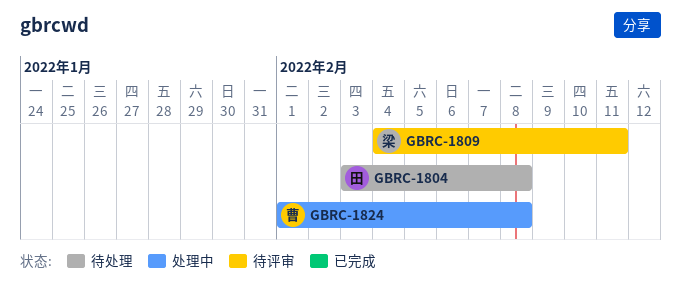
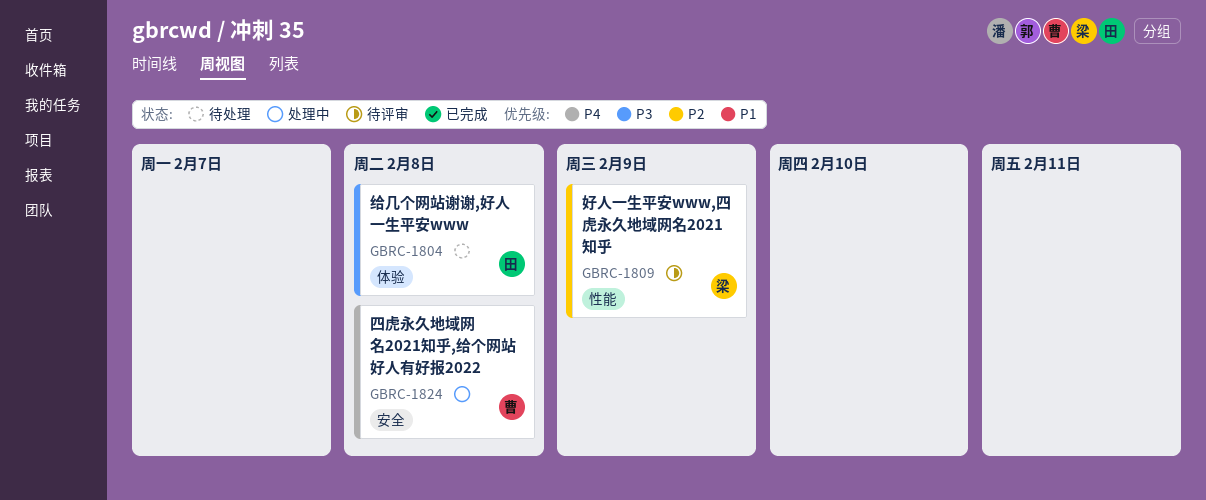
GBRC-1809, due: Feb 11 -> Feb 9

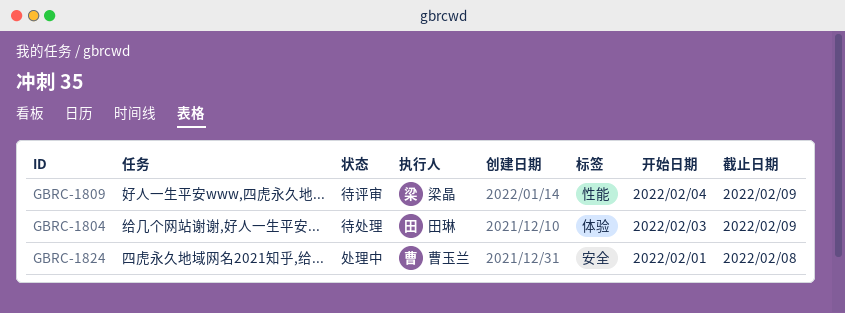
GBRC-1804, due: Feb 8 -> Feb 9

